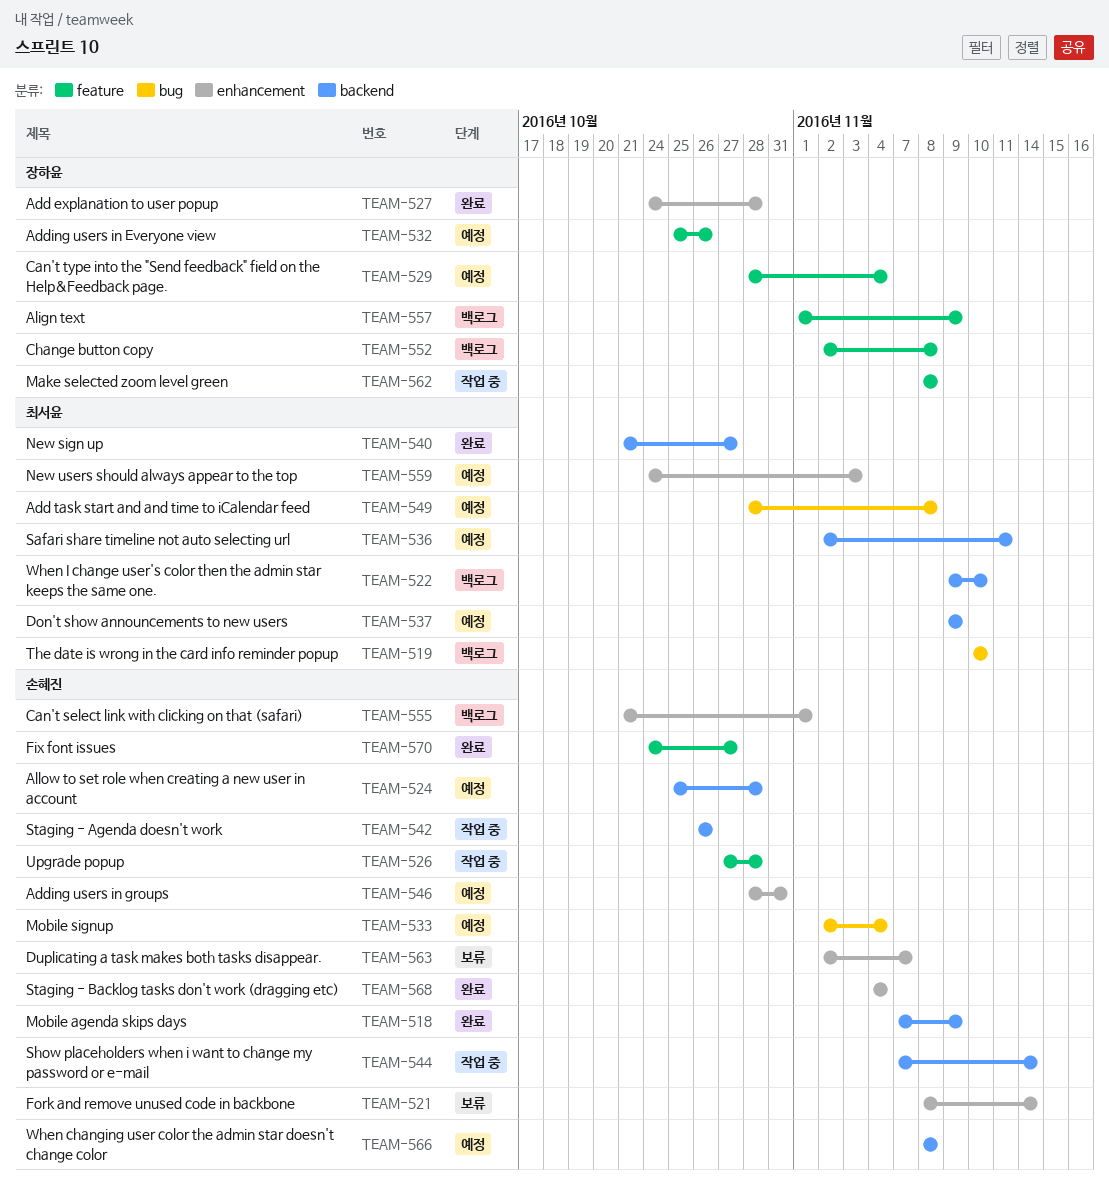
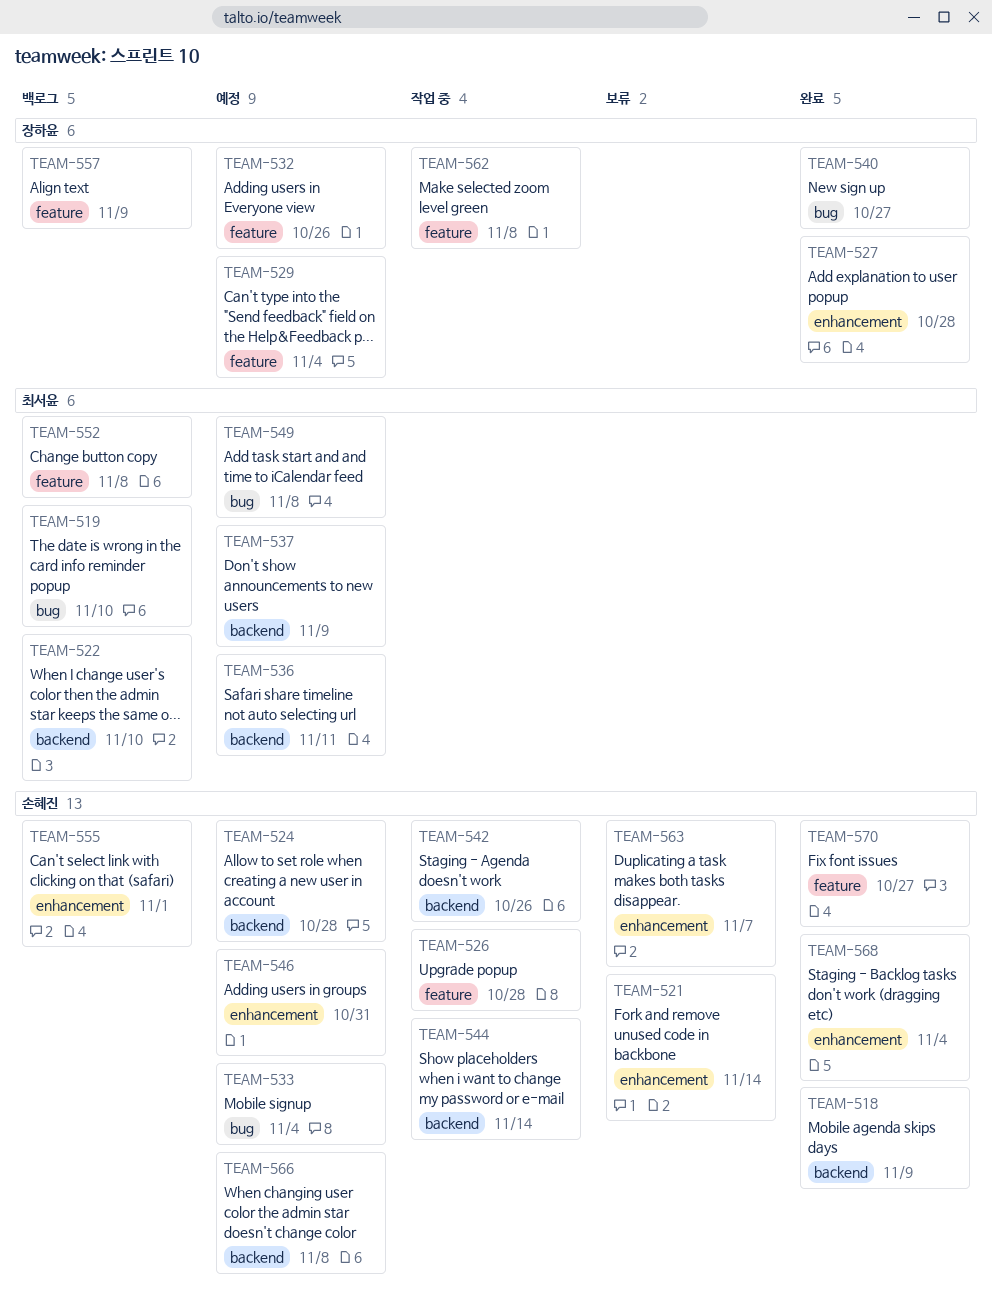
TEAM-540, owner: 최서윤 -> 장하윤
TEAM-540, label: backend -> bug
TEAM-552, owner: 장하윤 -> 최서윤
TEAM-559: present -> none

